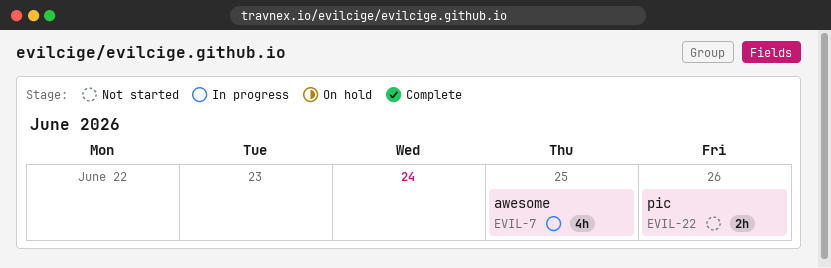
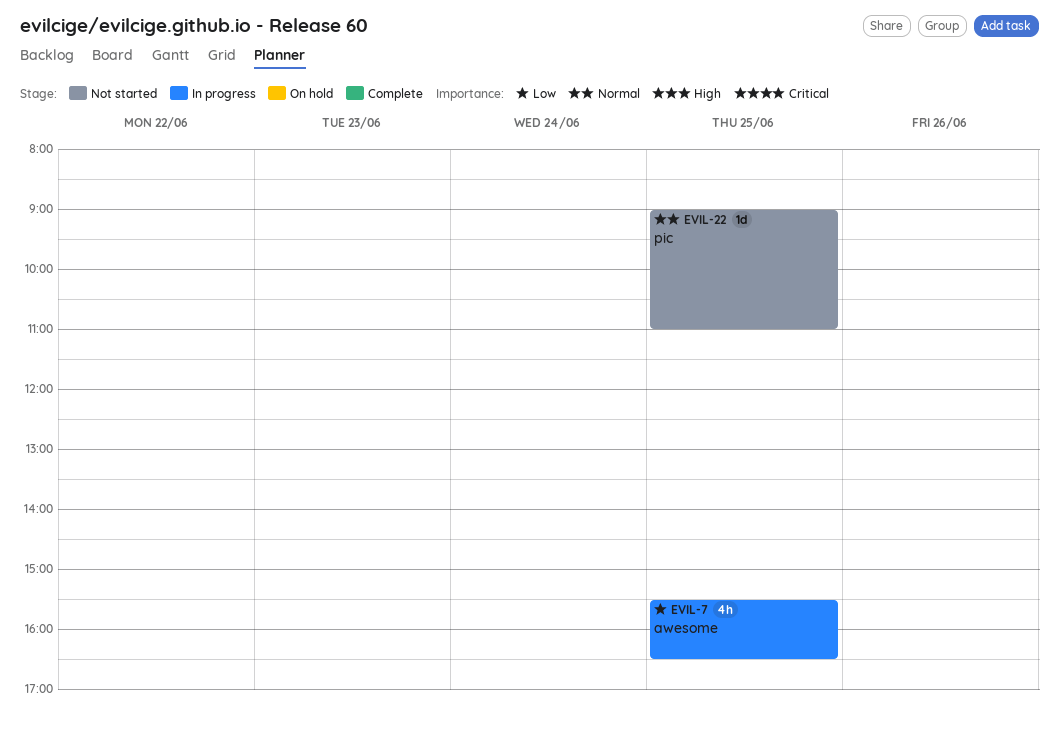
EVIL-22, estimate: 2h -> 1d
EVIL-22, day: Jun 26 -> Jun 25

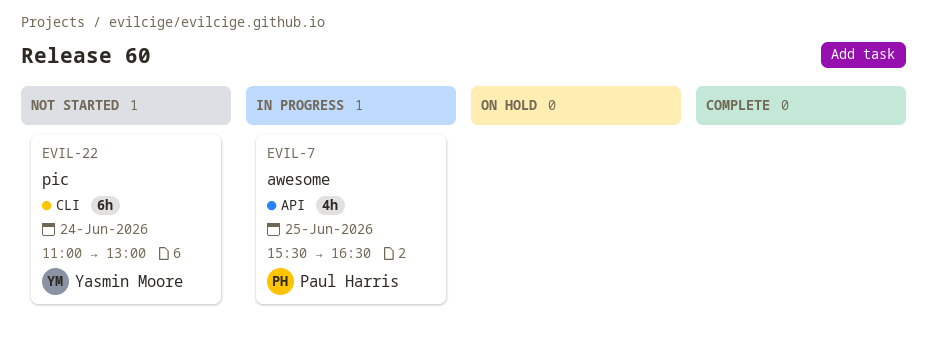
EVIL-22, estimate: 1d -> 6h
EVIL-22, day: Jun 25 -> Jun 24
EVIL-22, begins: 09:00 -> 11:00
EVIL-22, ends: 11:00 -> 13:00

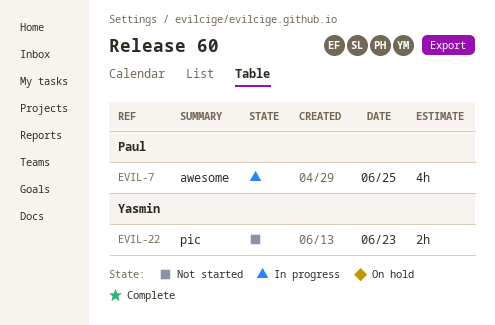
EVIL-22, estimate: 6h -> 2h
EVIL-22, day: Jun 24 -> Jun 23

